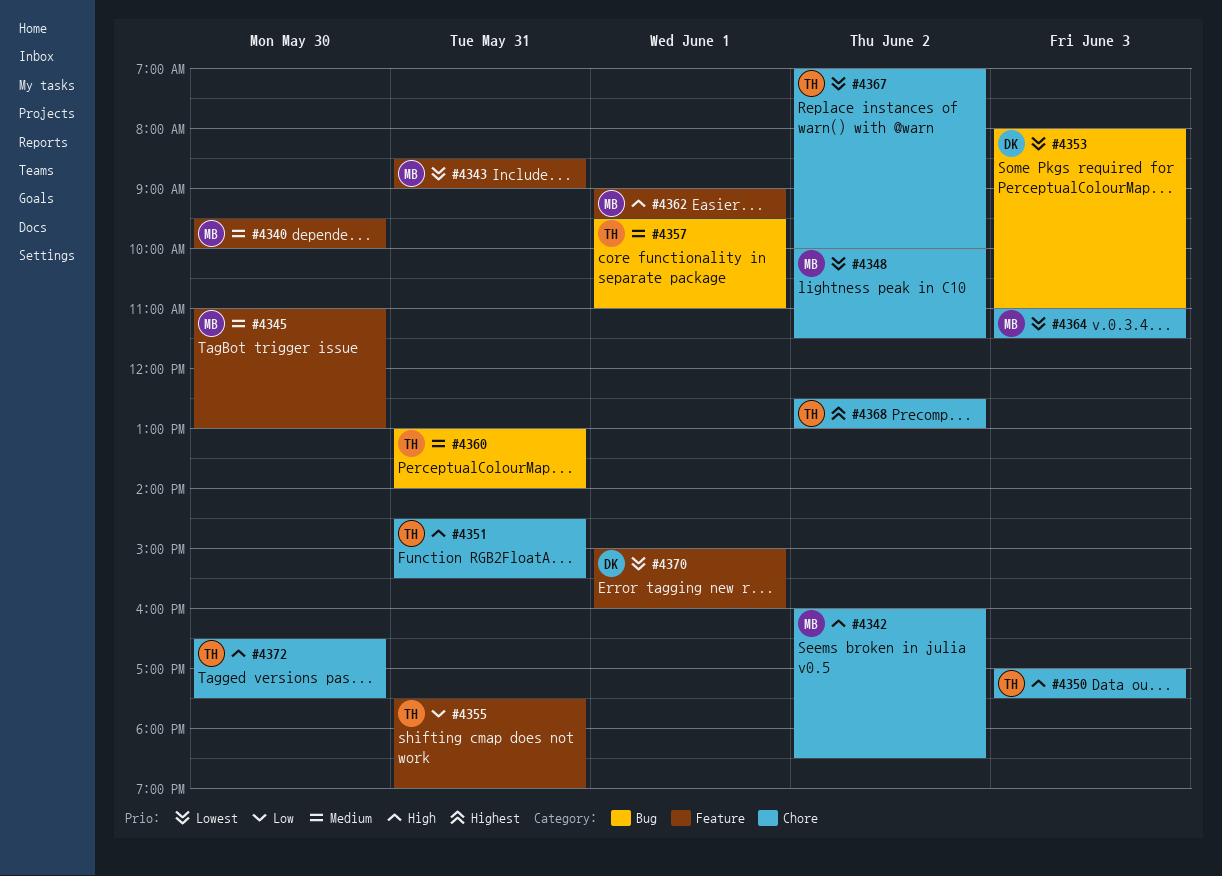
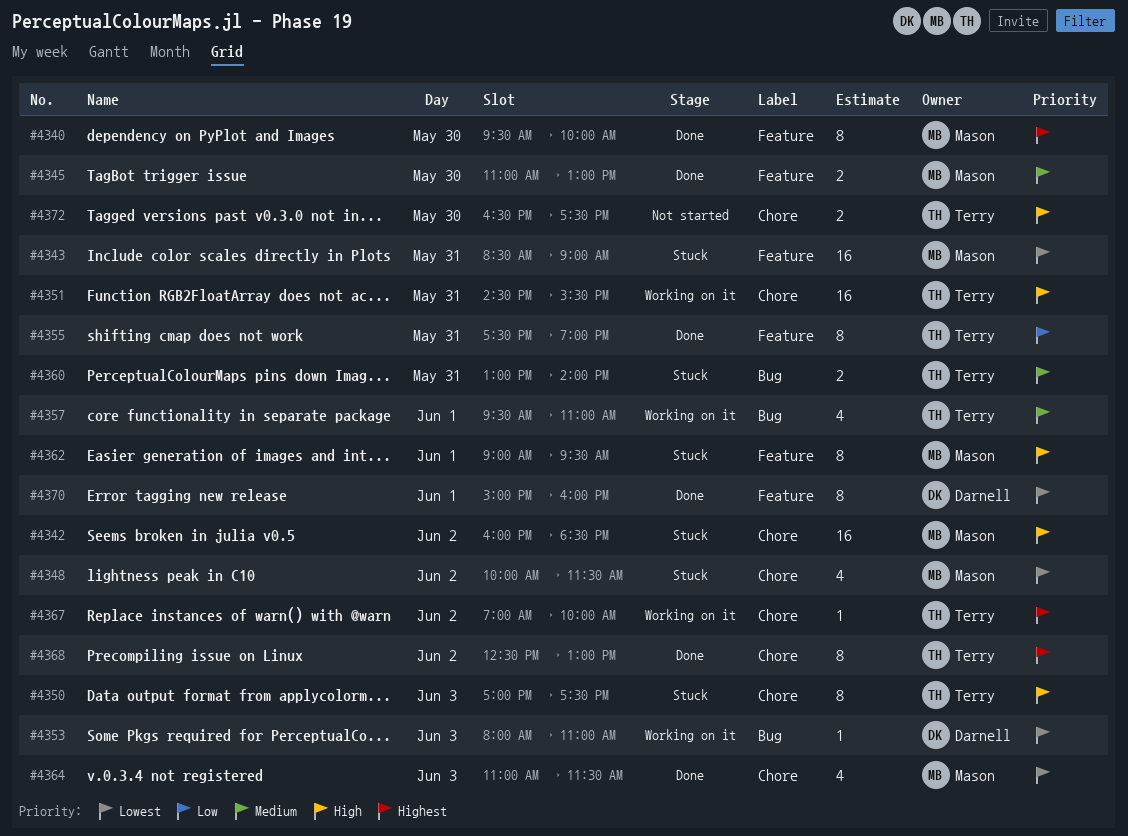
#4340, priority: Medium -> Highest
#4367, priority: Lowest -> Highest

